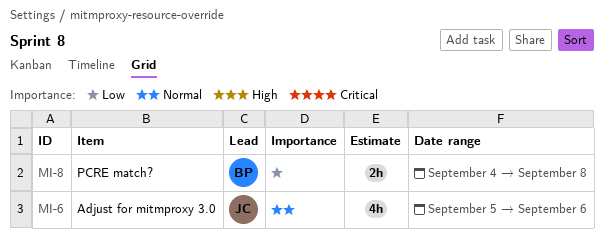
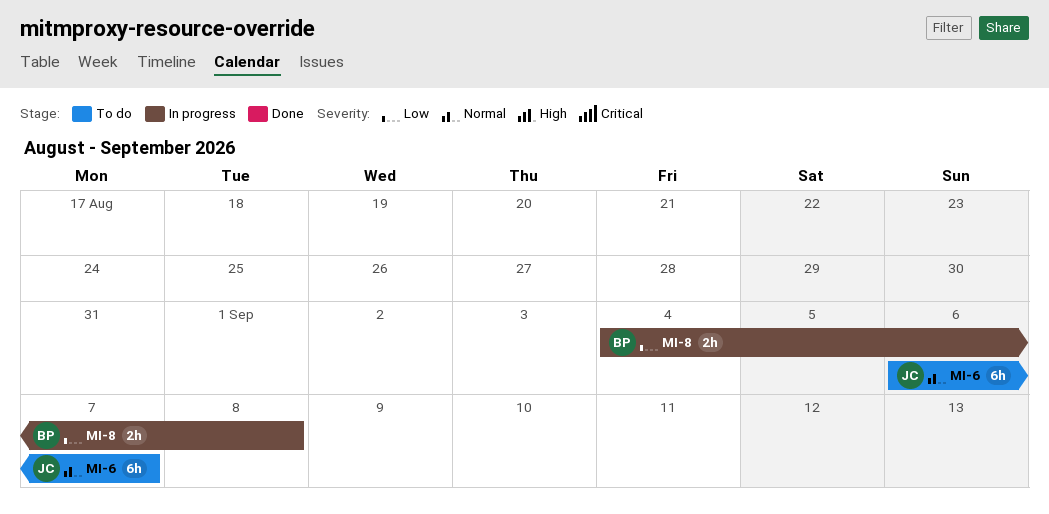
MI-6, estimate: 4h -> 6h
MI-6, start: Sep 5 -> Sep 6
MI-6, due: Sep 6 -> Sep 7

